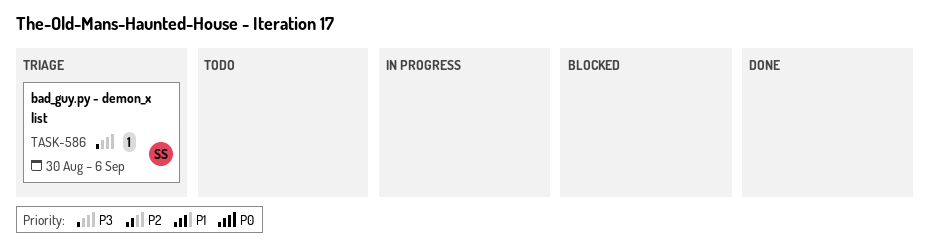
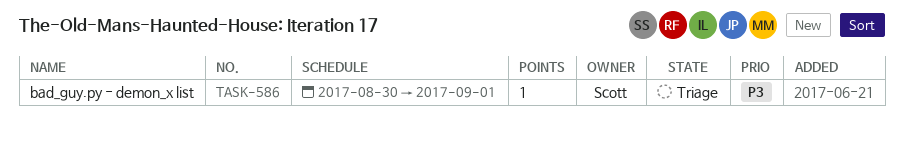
TASK-586, due: Sep 6 -> Sep 1

